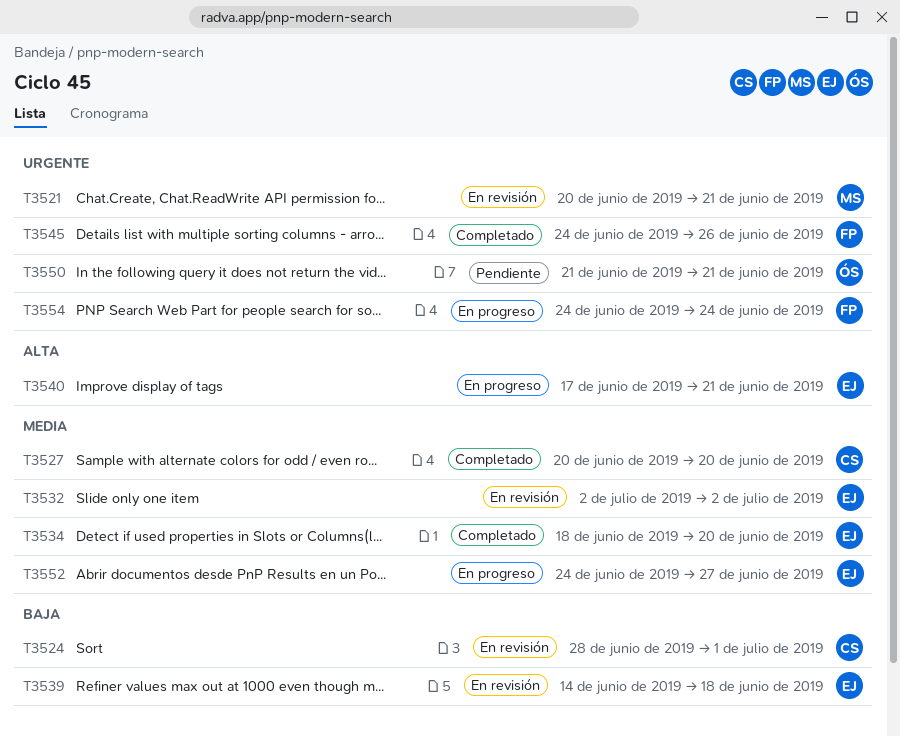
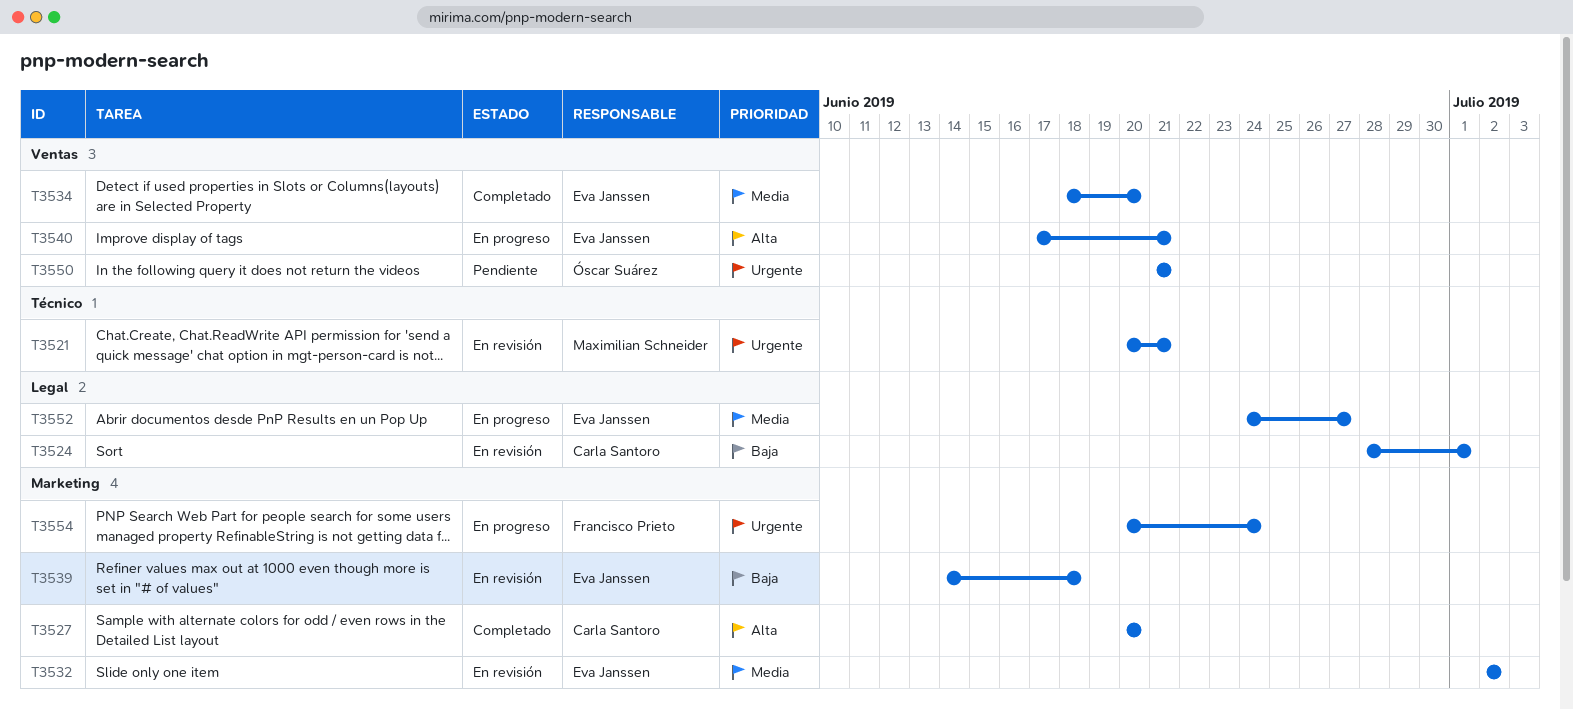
T3527, priority: Media -> Alta
T3545: present -> none
T3554, start: Jun 24 -> Jun 20

